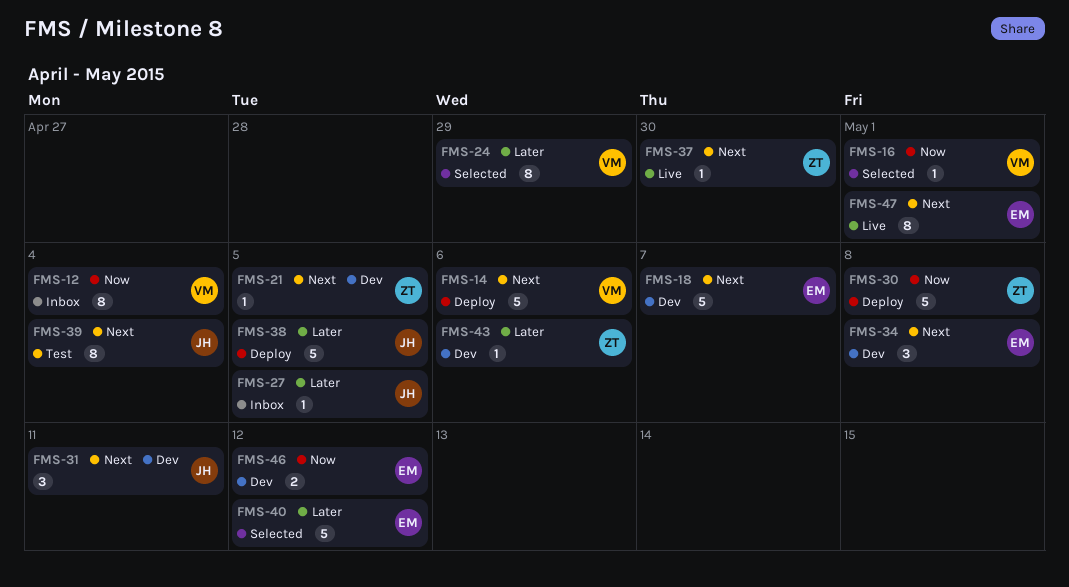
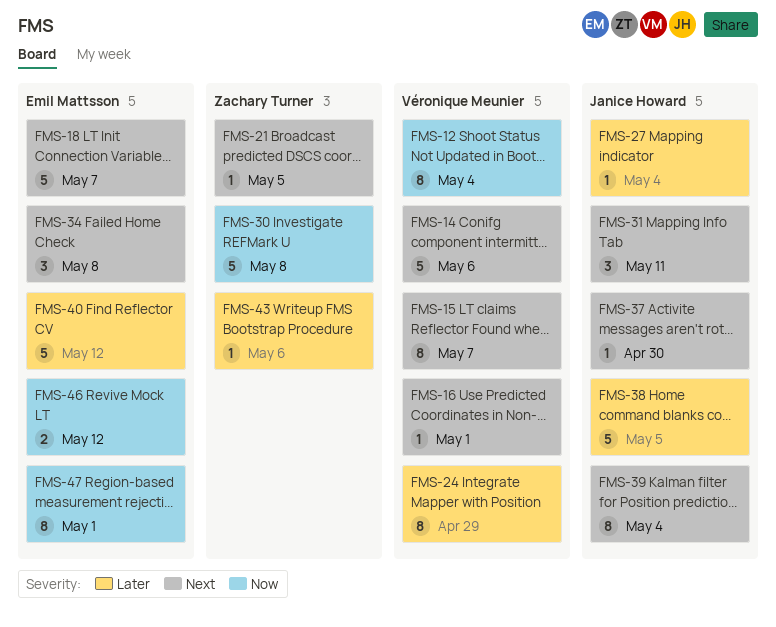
FMS-15: none -> present
FMS-16, priority: Now -> Next
FMS-27, due: May 5 -> May 4
FMS-37, owner: Zachary Turner -> Janice Howard
FMS-47, priority: Next -> Now

